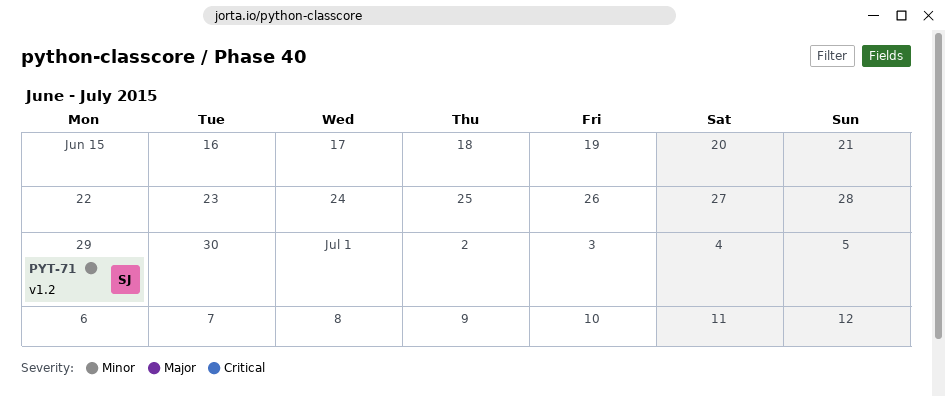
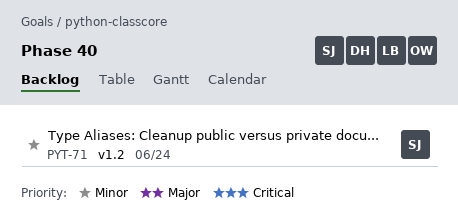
PYT-71, due: Jun 29 -> Jun 24

